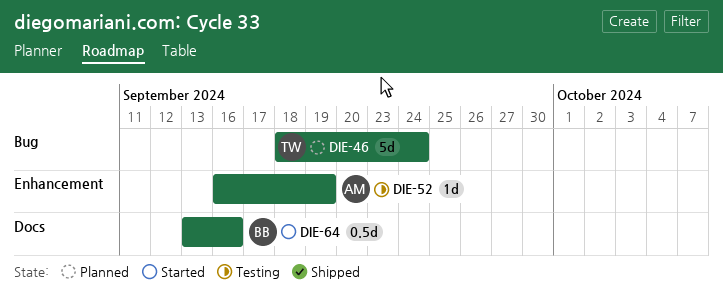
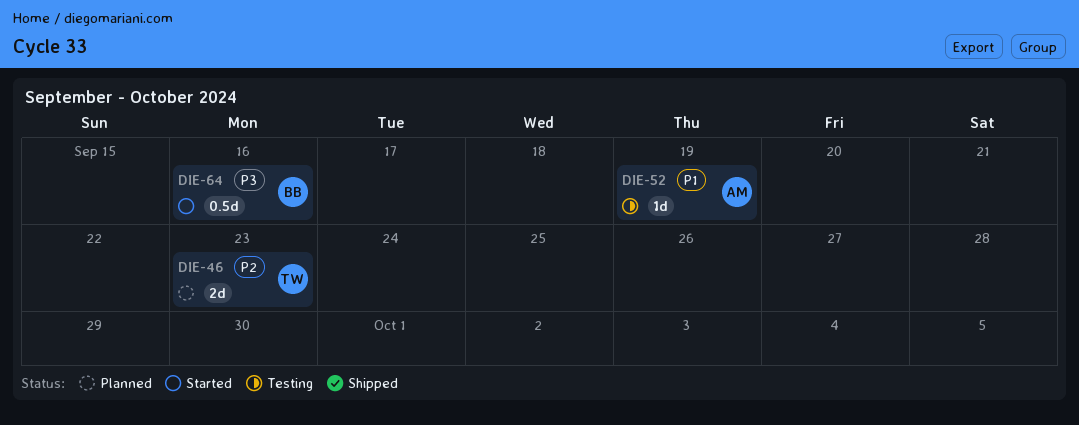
DIE-46, estimate: 5d -> 2d
DIE-46, due: Sep 24 -> Sep 23

